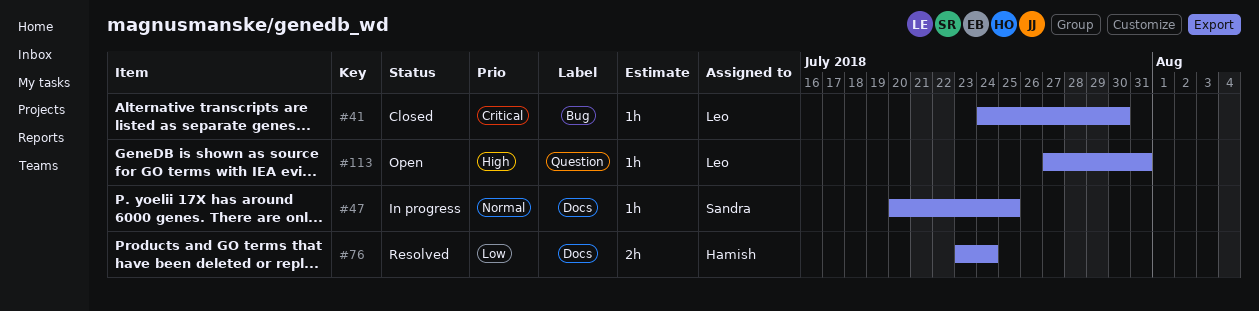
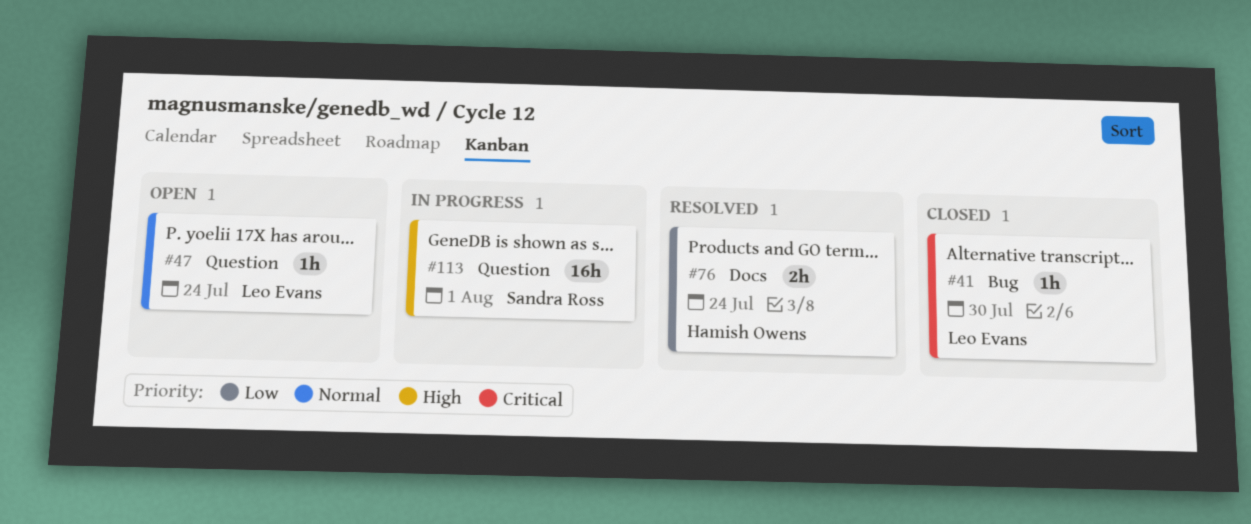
#47, status: In progress -> Open
#47, owner: Sandra Ross -> Leo Evans
#47, label: Docs -> Question
#47, due: Jul 25 -> Jul 24
#113, status: Open -> In progress
#113, owner: Leo Evans -> Sandra Ross
#113, estimate: 1h -> 16h
#113, due: Jul 31 -> Aug 1

